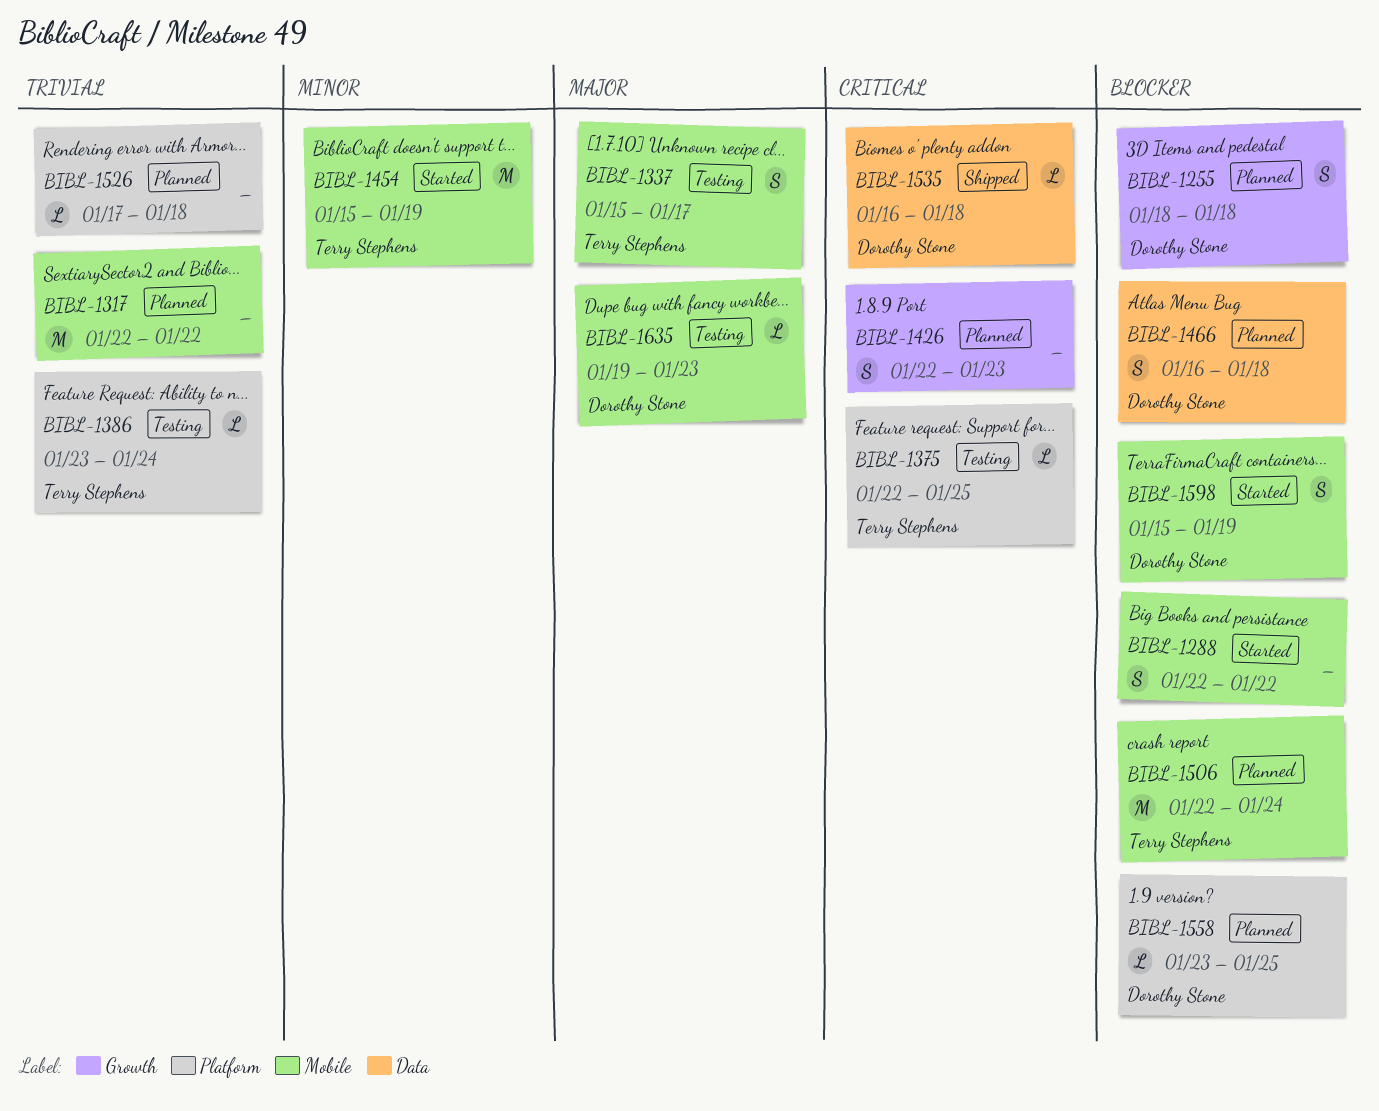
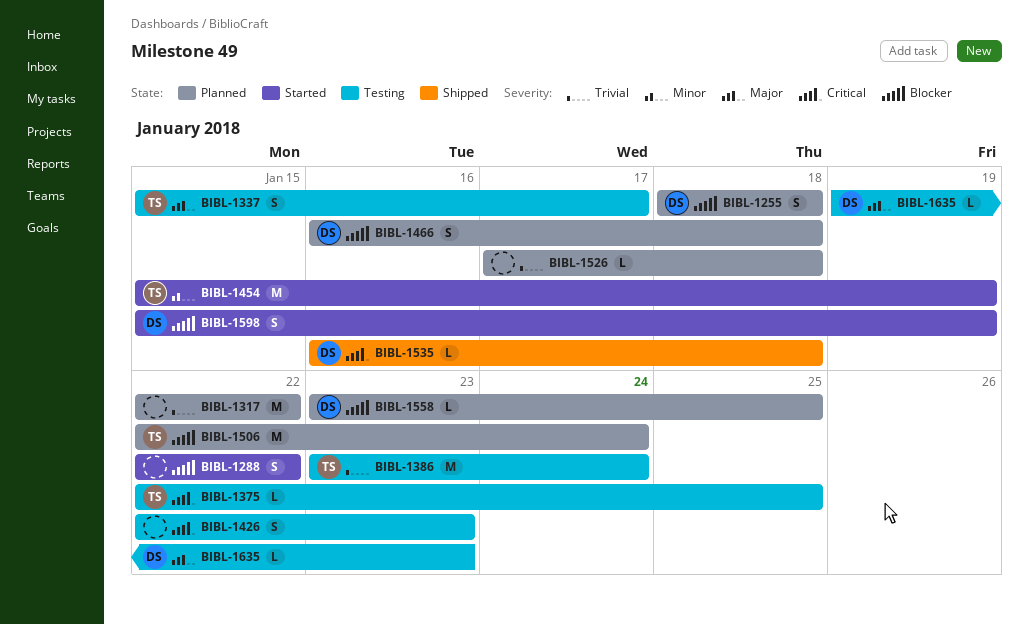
BIBL-1386, estimate: L -> M
BIBL-1426, status: Planned -> Testing

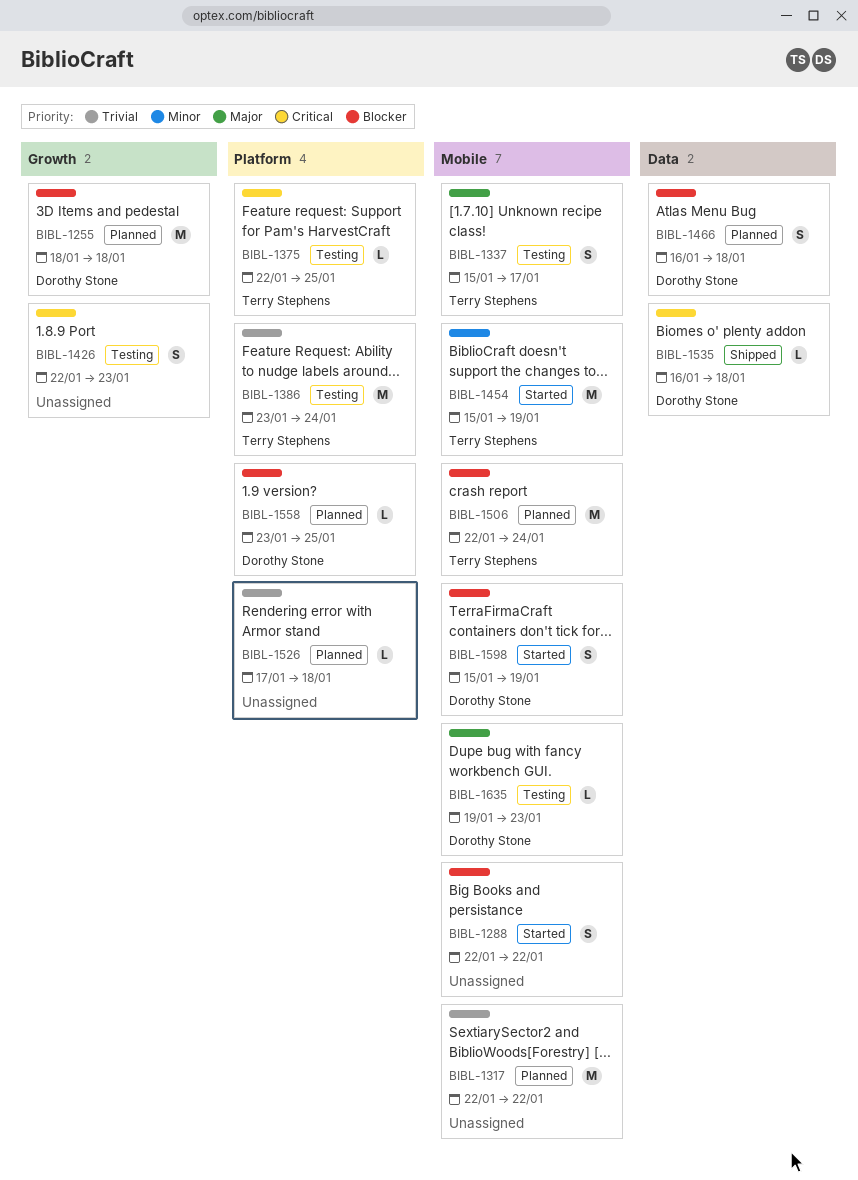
BIBL-1255, estimate: S -> M

